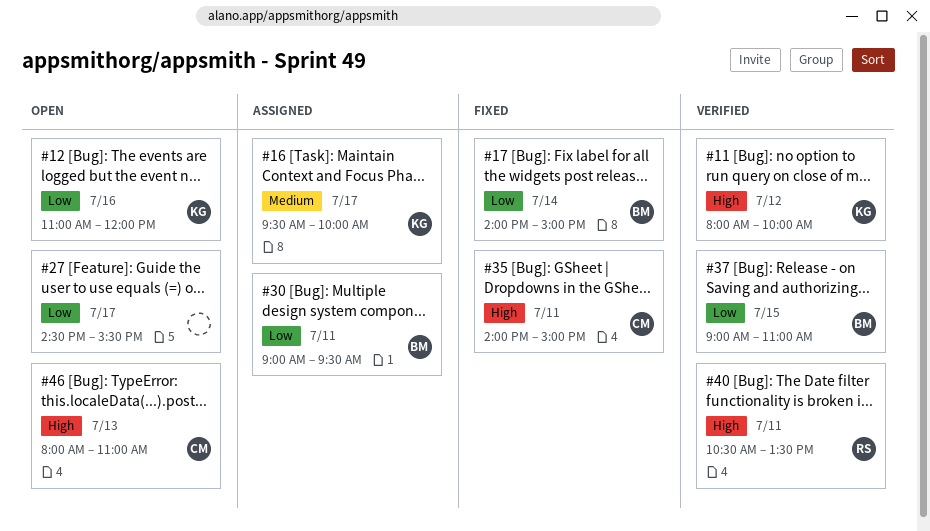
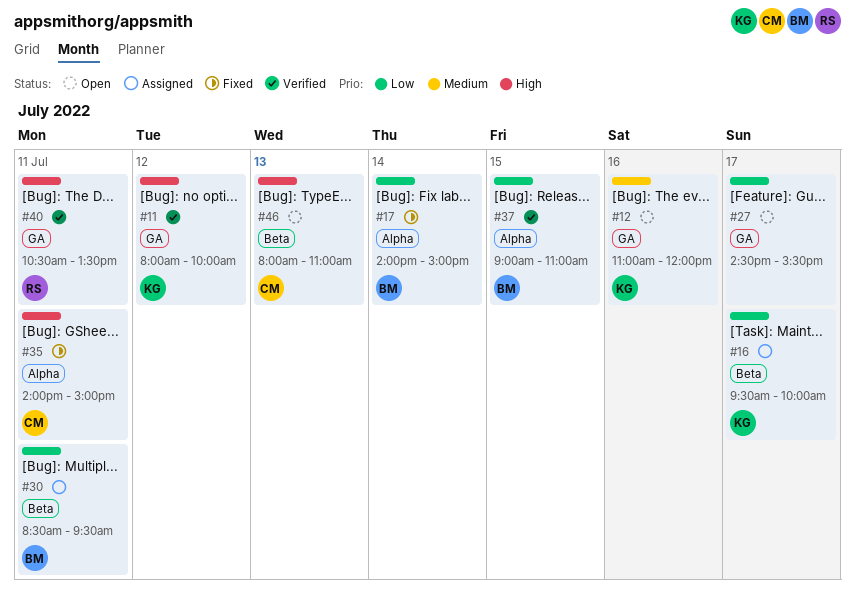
#12, priority: Low -> Medium
#16, priority: Medium -> Low
#30, begins: 09:00 -> 08:30

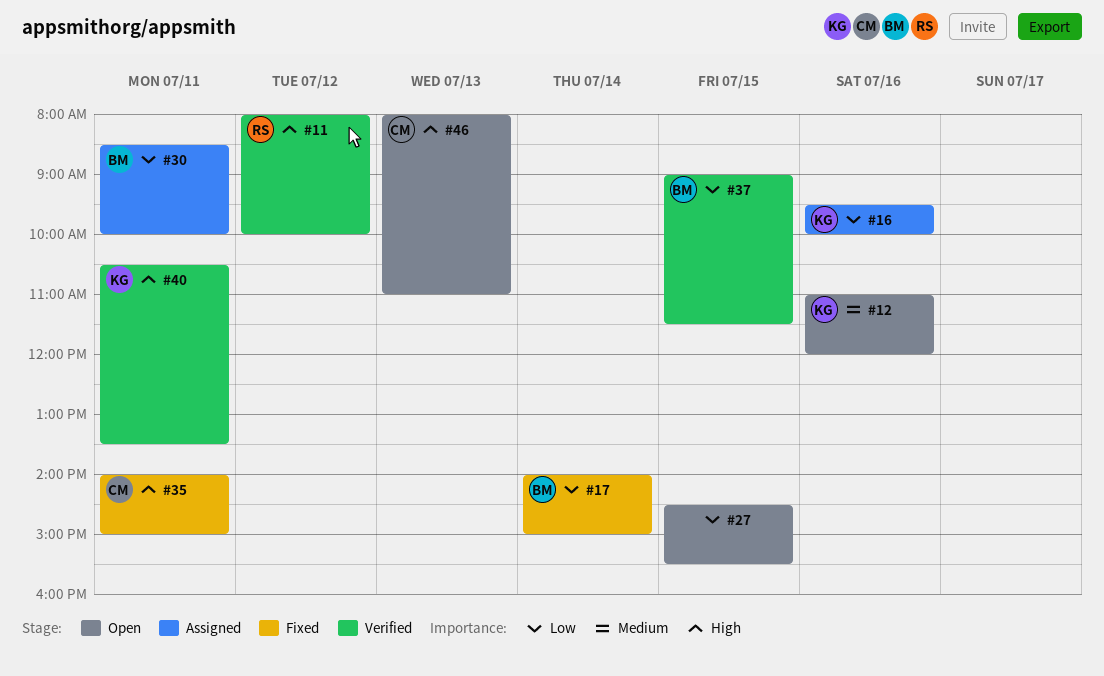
#11, owner: KG -> RS
#16, day: Jul 17 -> Jul 16
#27, day: Jul 17 -> Jul 15
#30, ends: 09:30 -> 10:00
#37, ends: 11:00 -> 11:30
#40, owner: RS -> KG

